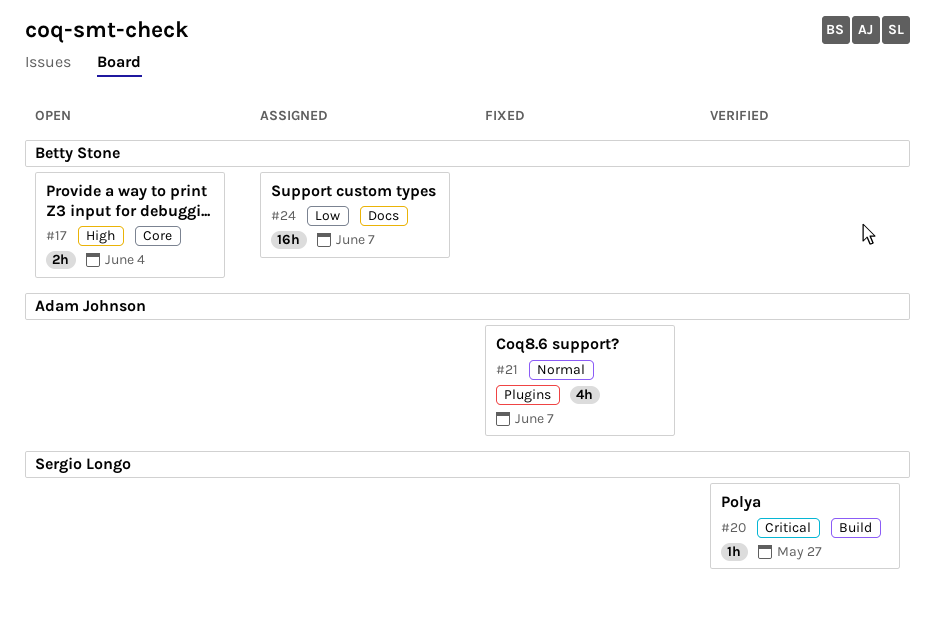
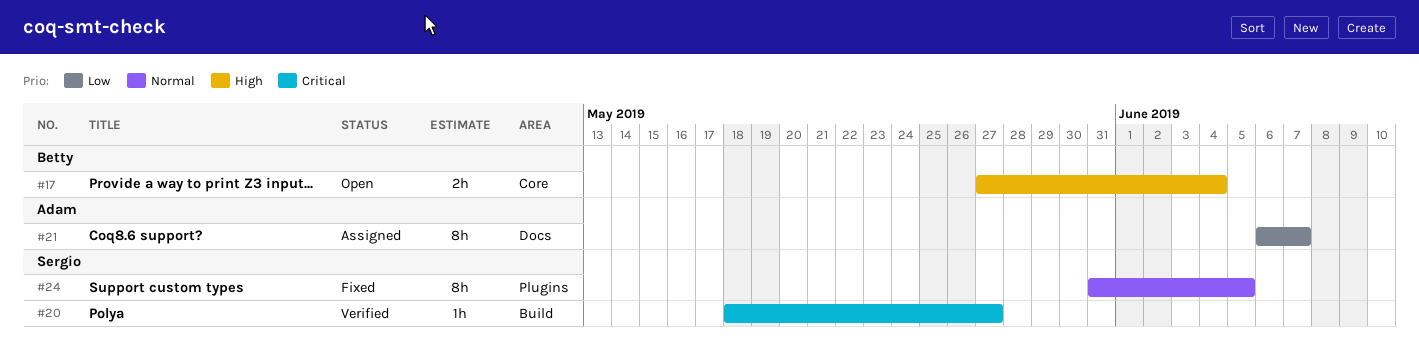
#21, status: Fixed -> Assigned
#21, priority: Normal -> Low
#21, label: Plugins -> Docs
#21, estimate: 4h -> 8h
#24, status: Assigned -> Fixed
#24, owner: Betty Stone -> Sergio Longo
#24, priority: Low -> Normal
#24, label: Docs -> Plugins
#24, estimate: 16h -> 8h
#24, due: Jun 7 -> Jun 5

